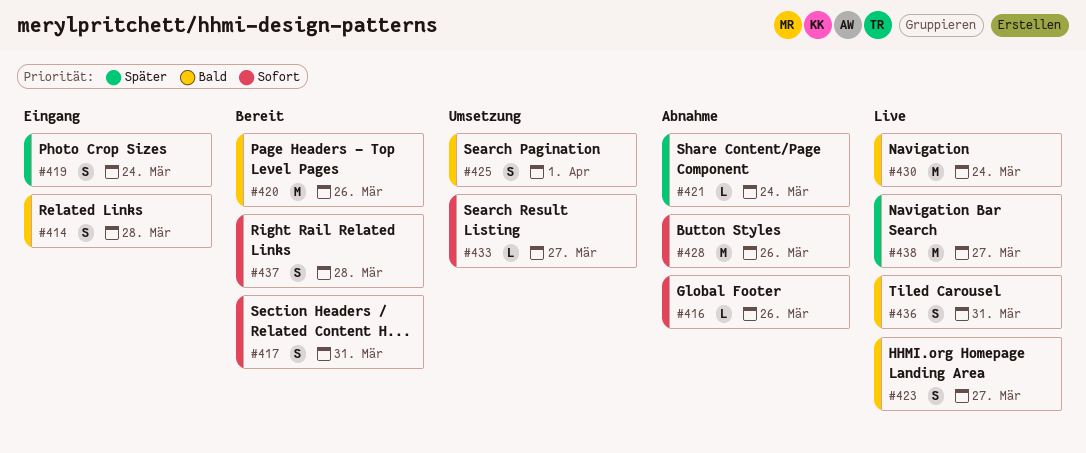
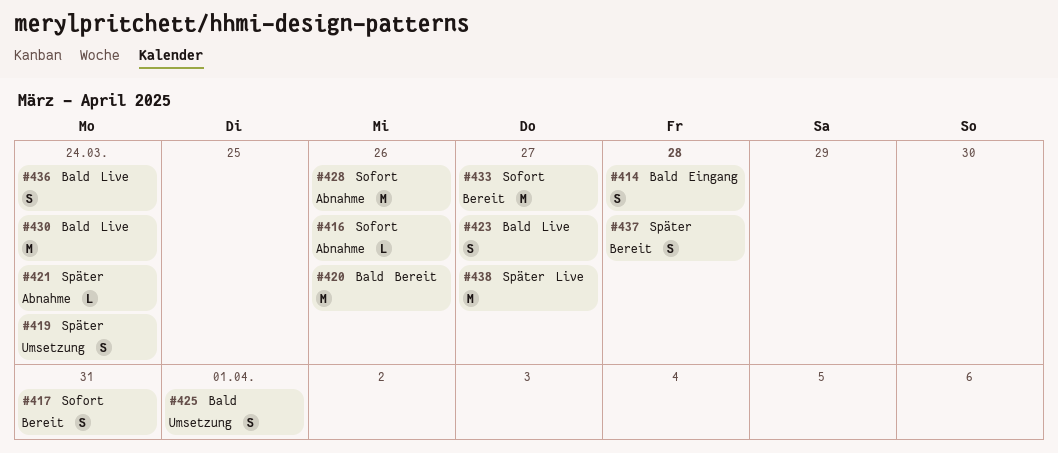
#419, status: Eingang -> Umsetzung
#433, status: Umsetzung -> Bereit
#433, estimate: L -> M
#436, due: Mar 31 -> Mar 24
#437, priority: Sofort -> Später

